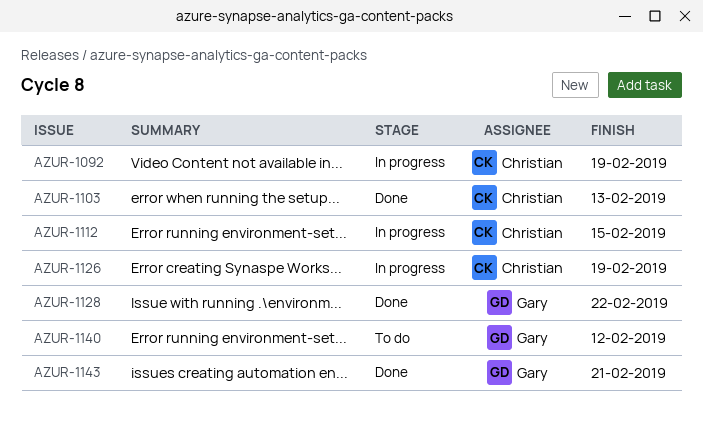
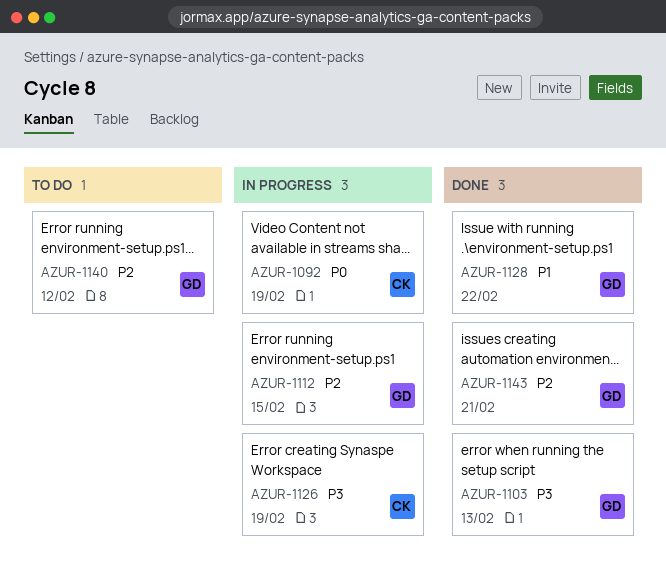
AZUR-1103, owner: Christian -> Gary
AZUR-1112, owner: Christian -> Gary

